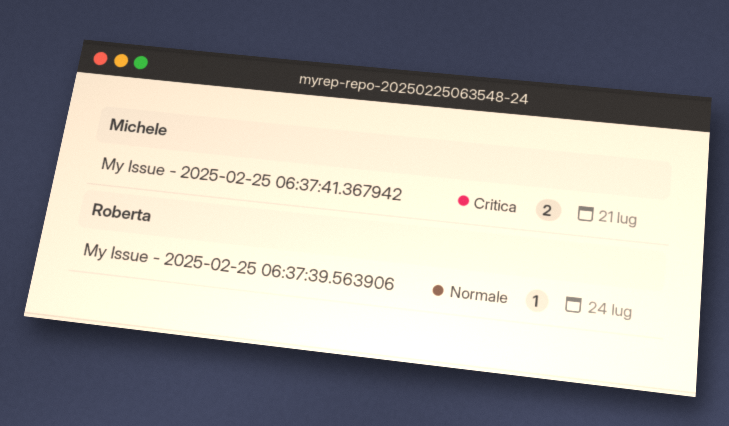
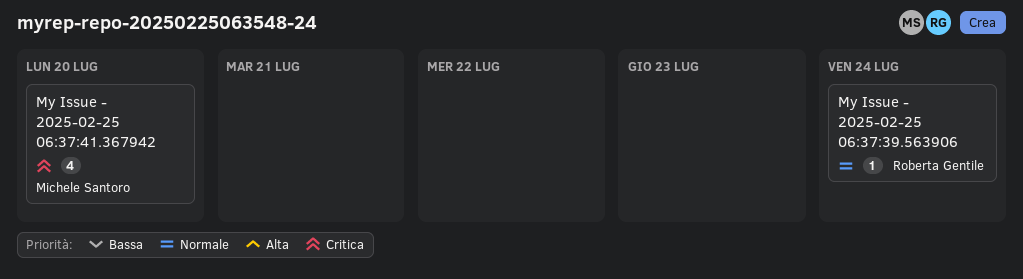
My Issue - 2025-02-25 06:37:41.367942, estimate: 2 -> 4
My Issue - 2025-02-25 06:37:41.367942, due: Jul 21 -> Jul 20

